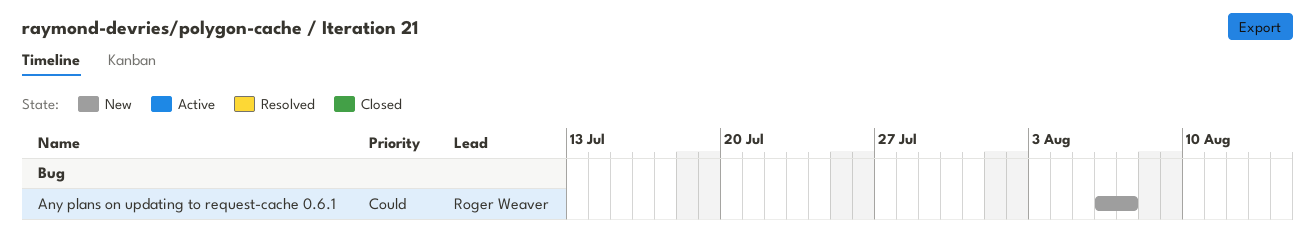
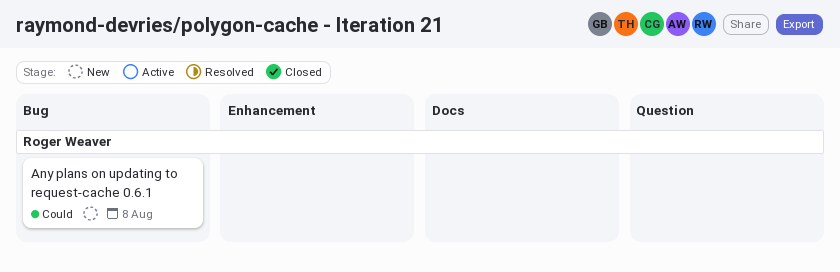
Any plans on updating to request-cache 0.6.1, due: Aug 7 -> Aug 8

